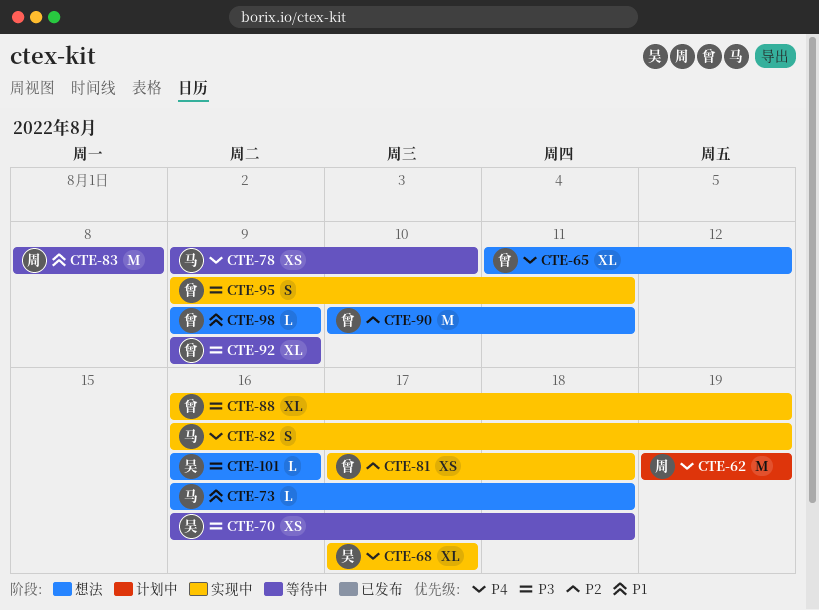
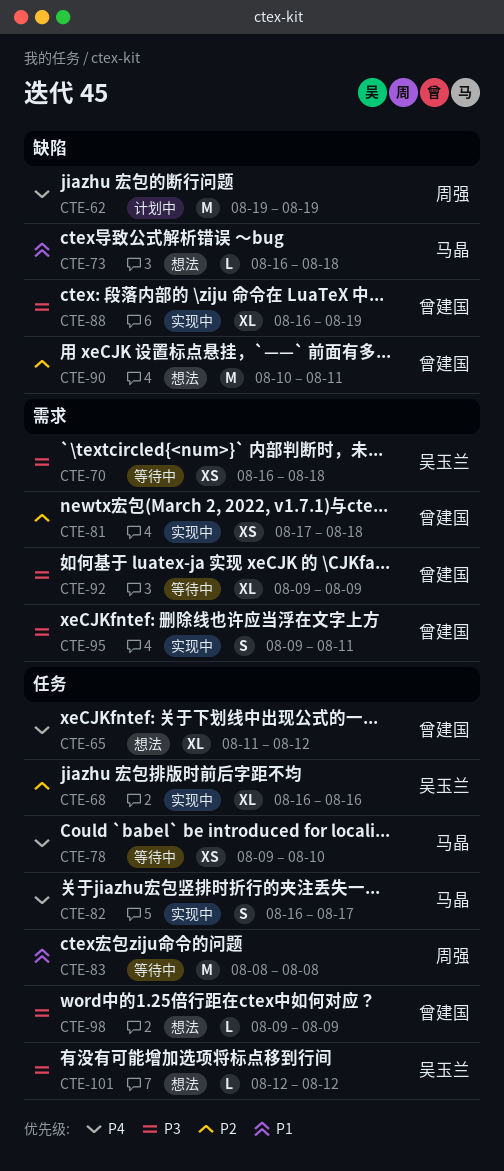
CTE-68, priority: P4 -> P2
CTE-68, start: Aug 17 -> Aug 16
CTE-68, due: Aug 17 -> Aug 16
CTE-82, due: Aug 19 -> Aug 17
CTE-98, priority: P1 -> P3
CTE-101, start: Aug 16 -> Aug 12
CTE-101, due: Aug 16 -> Aug 12

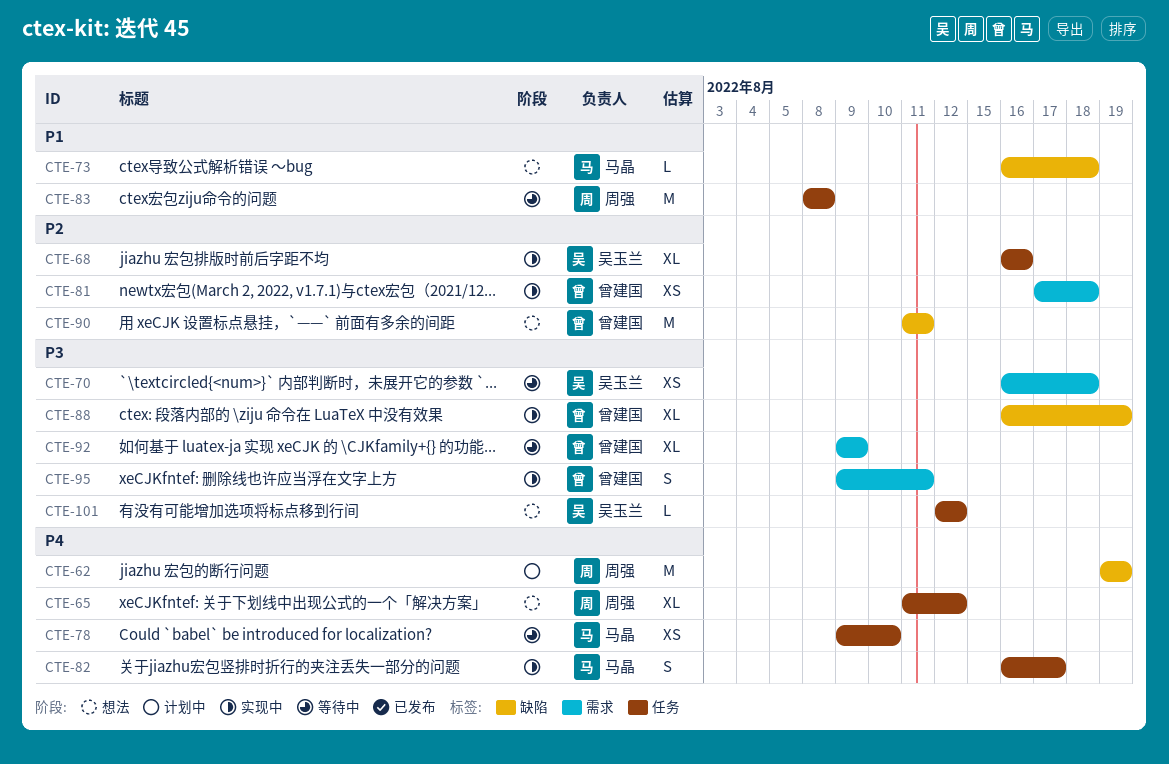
CTE-65, owner: 曾建国 -> 周强
CTE-90, start: Aug 10 -> Aug 11
CTE-98: present -> none

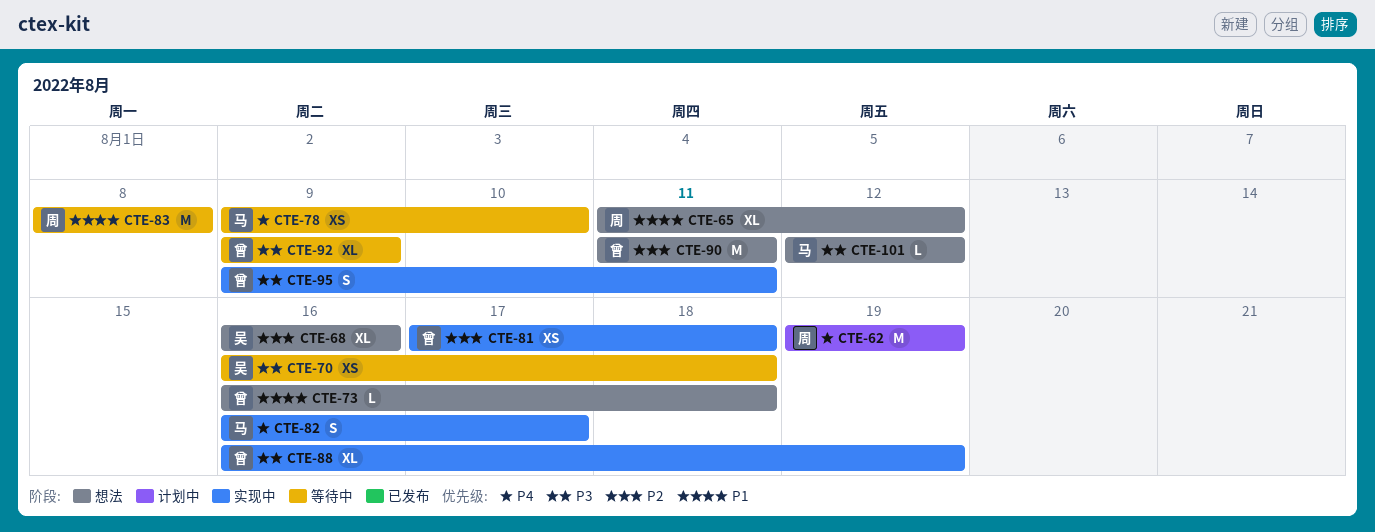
CTE-65, priority: P4 -> P1
CTE-68, status: 实现中 -> 想法
CTE-73, owner: 马晶 -> 曾建国
CTE-101, owner: 吴玉兰 -> 马晶

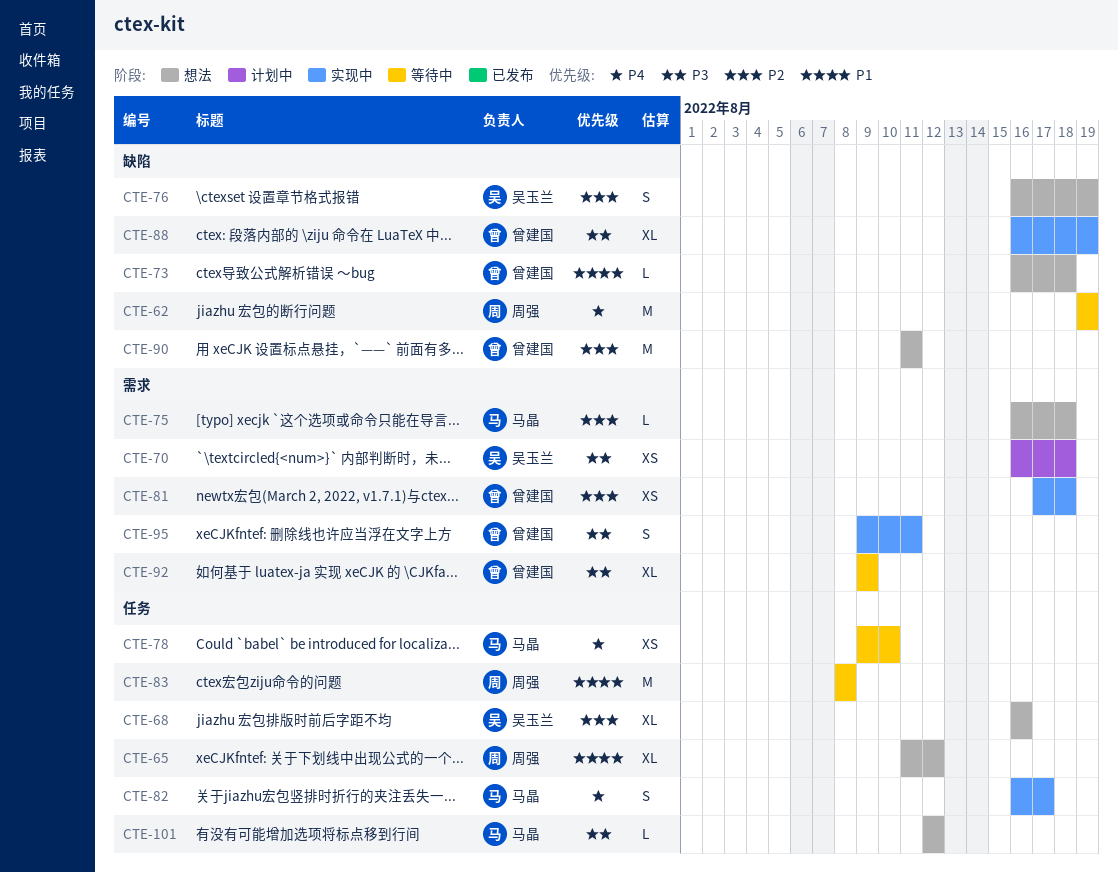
CTE-62, status: 计划中 -> 等待中
CTE-70, status: 等待中 -> 计划中
CTE-75: none -> present
CTE-76: none -> present

